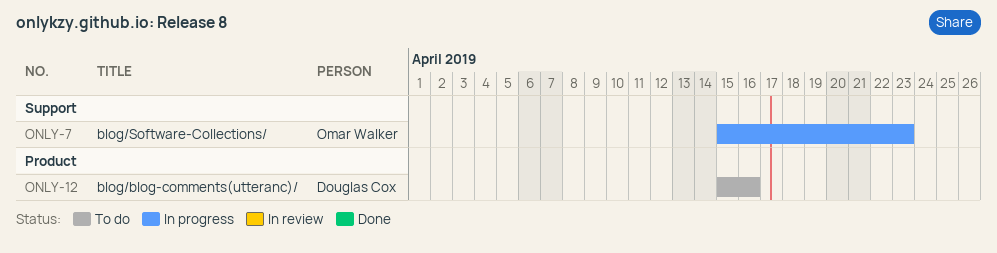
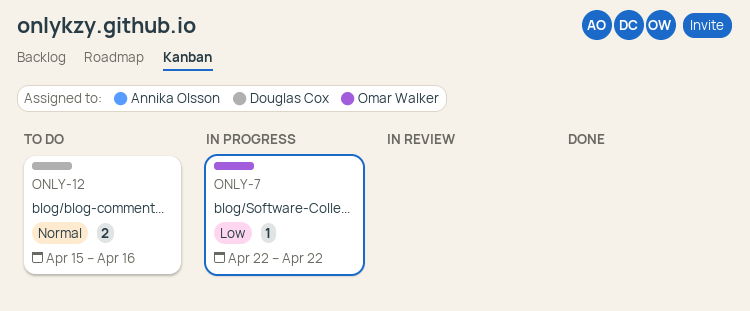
ONLY-7, start: Apr 15 -> Apr 22
ONLY-7, due: Apr 23 -> Apr 22

